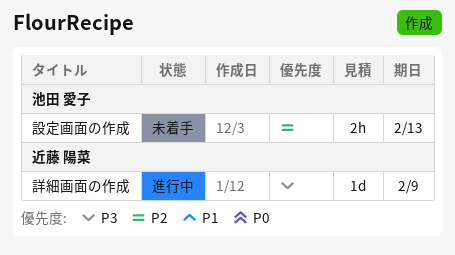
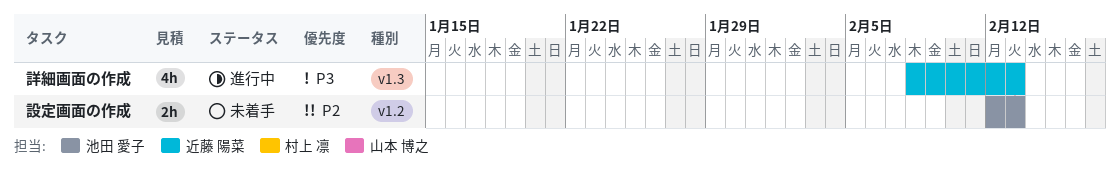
詳細画面の作成, estimate: 1d -> 4h
詳細画面の作成, due: Feb 9 -> Feb 13

